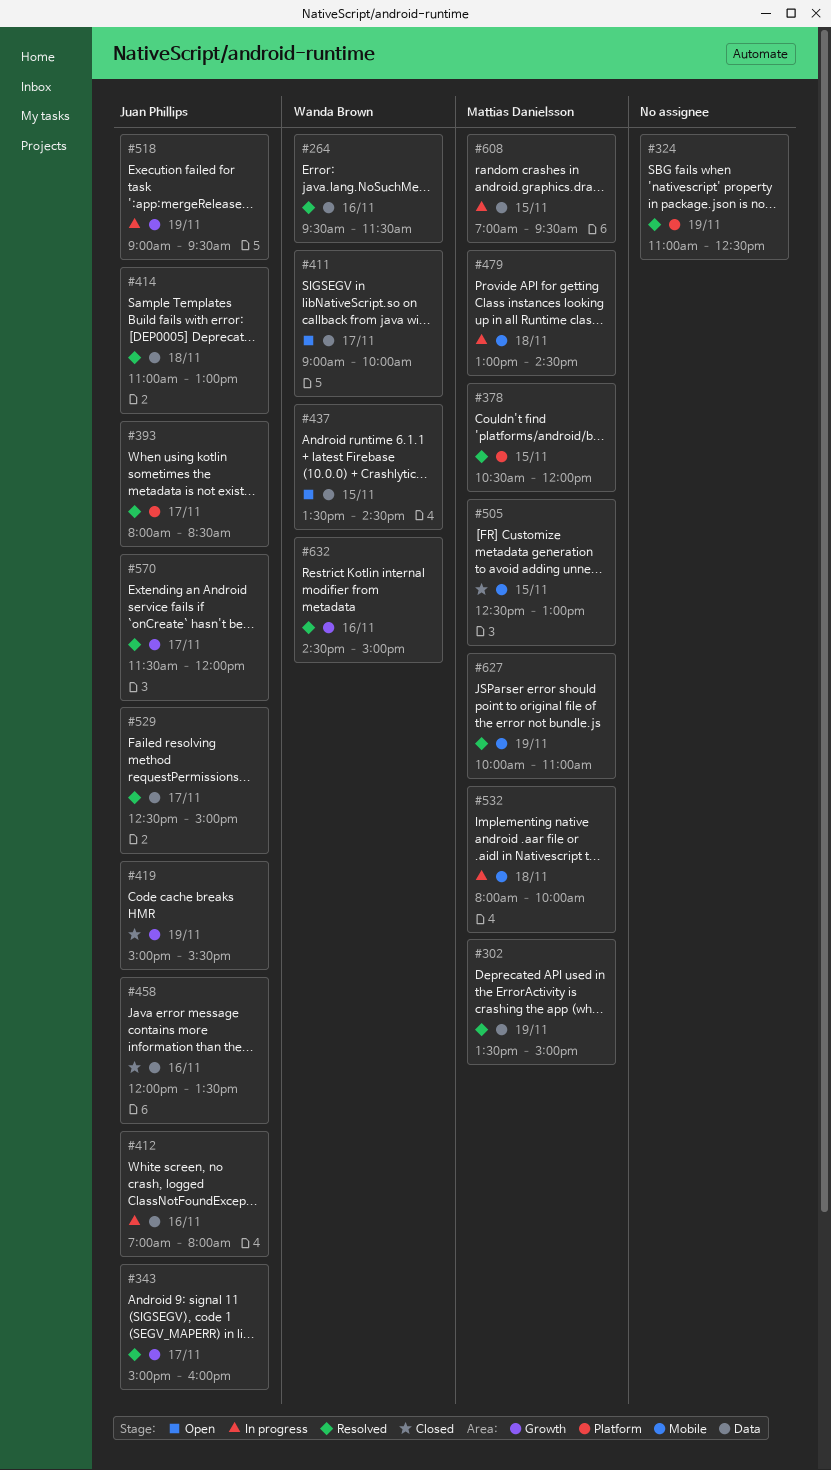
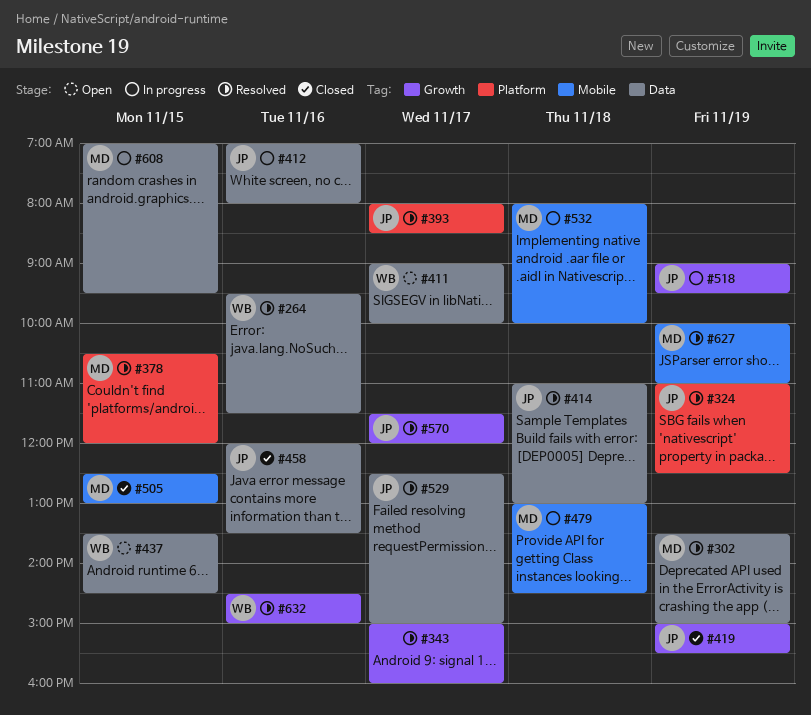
#324, owner: none -> Juan Phillips
#343, owner: Juan Phillips -> none

